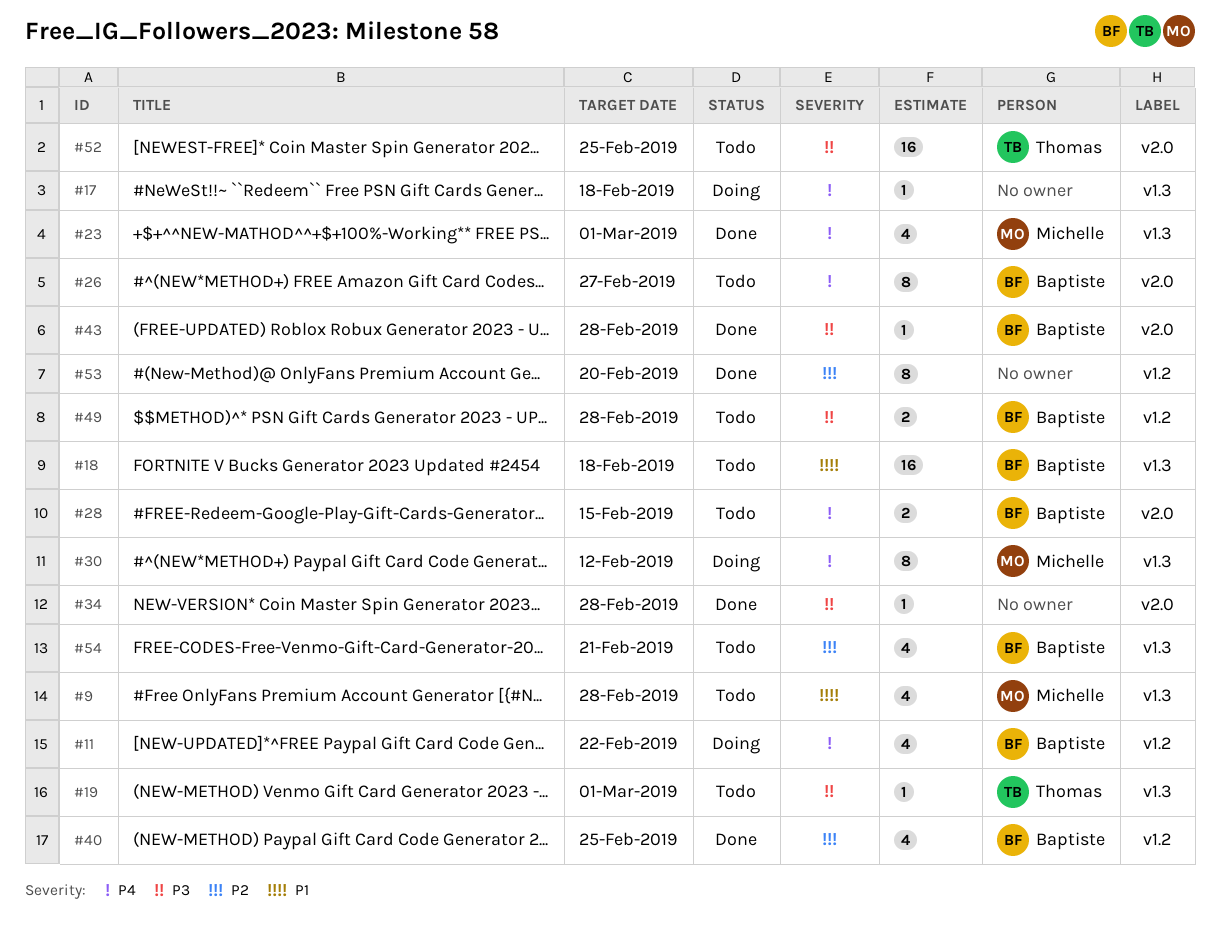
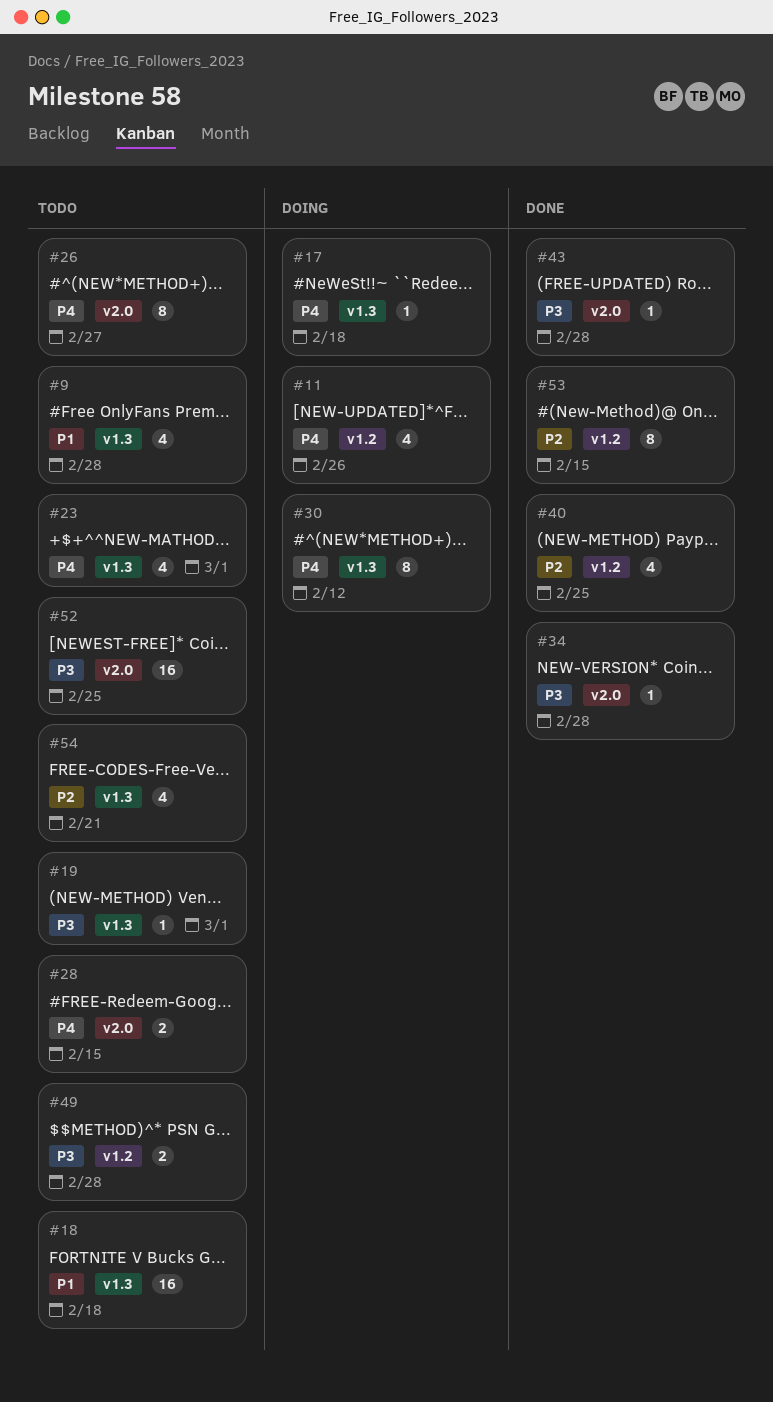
#11, due: Feb 22 -> Feb 26
#23, status: Done -> Todo
#53, due: Feb 20 -> Feb 15

